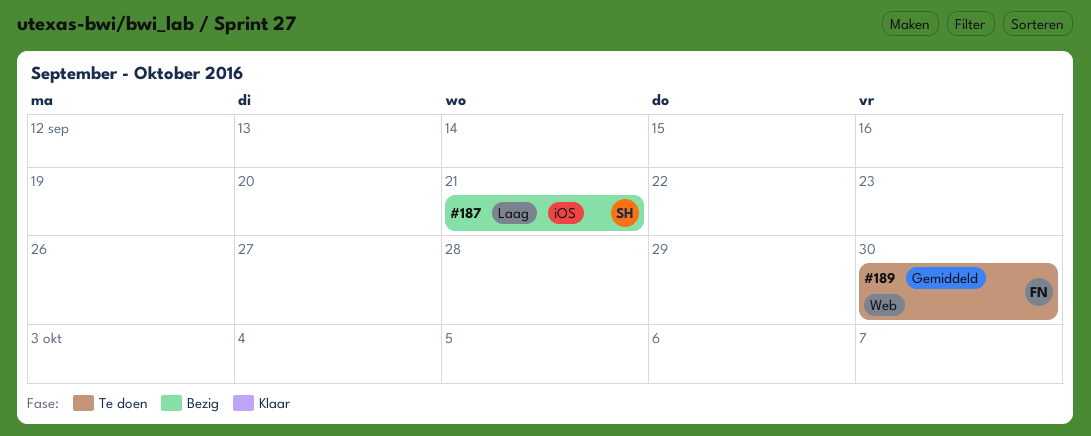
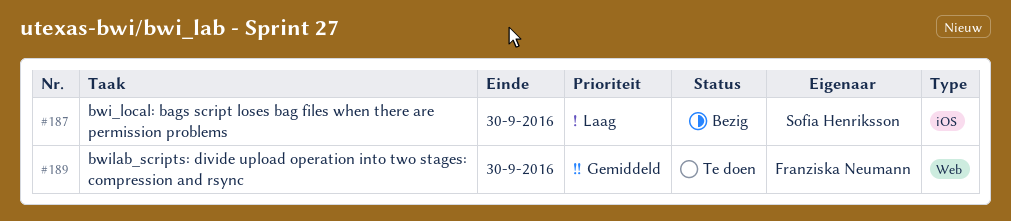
#187, due: Sep 21 -> Sep 30

